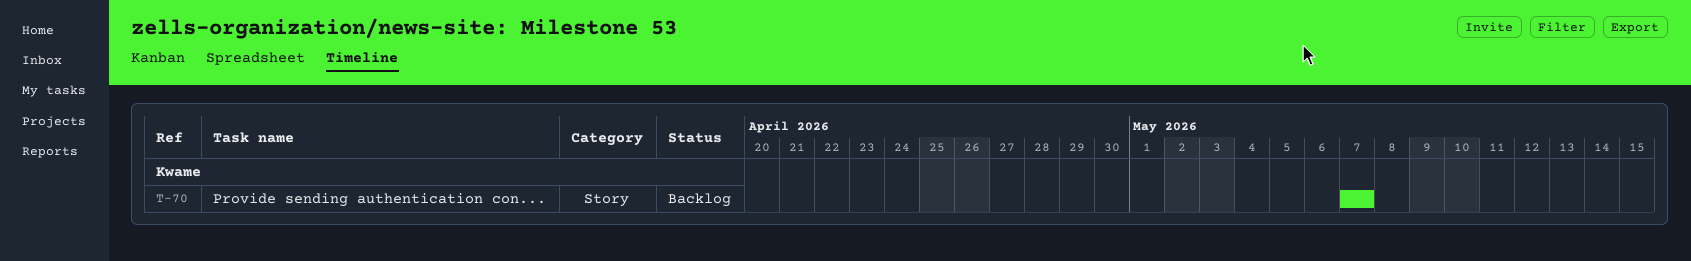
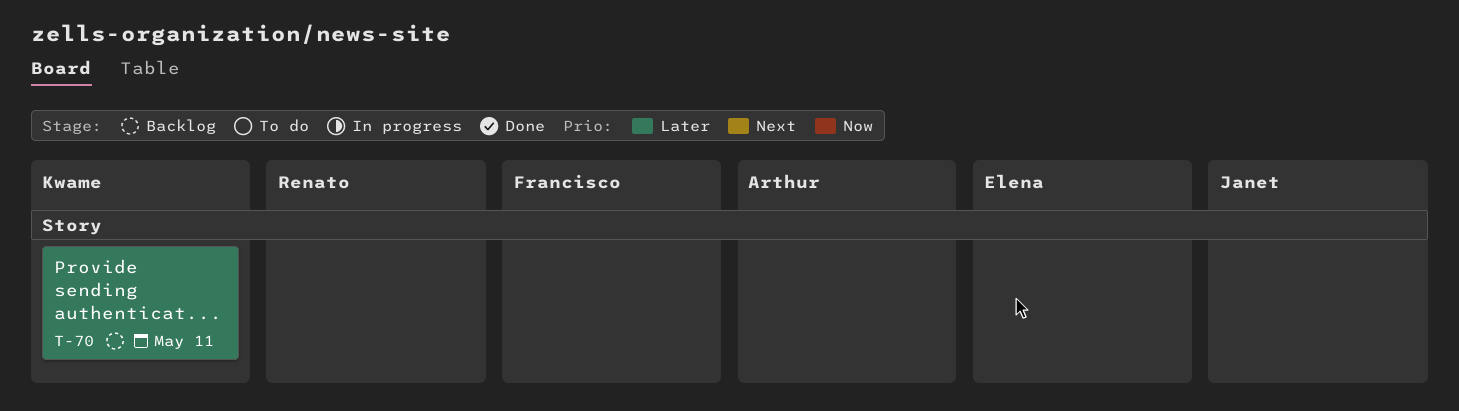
T-70, due: May 7 -> May 11

